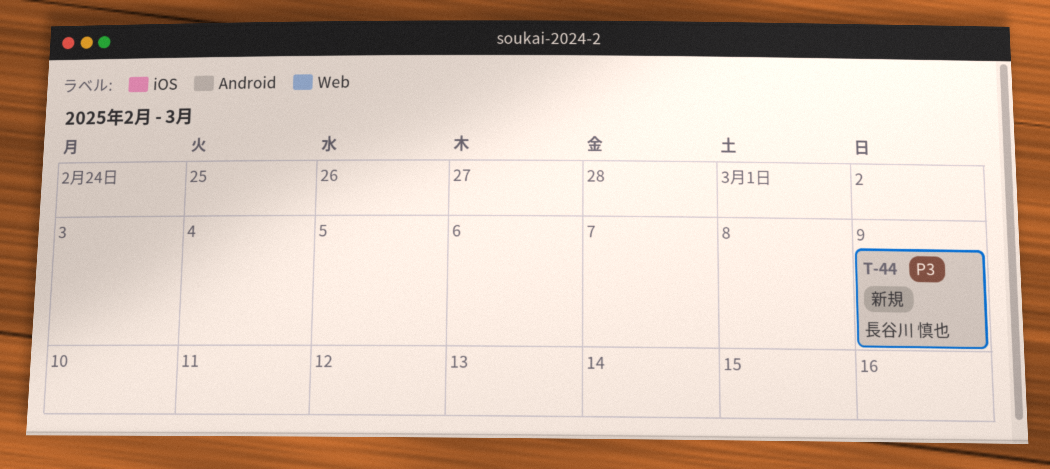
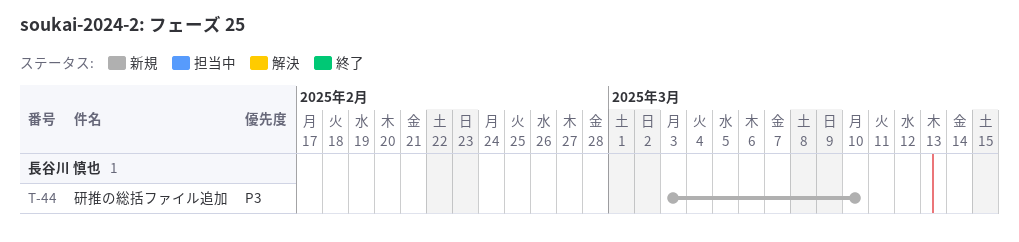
T-44, due: Mar 9 -> Mar 10

